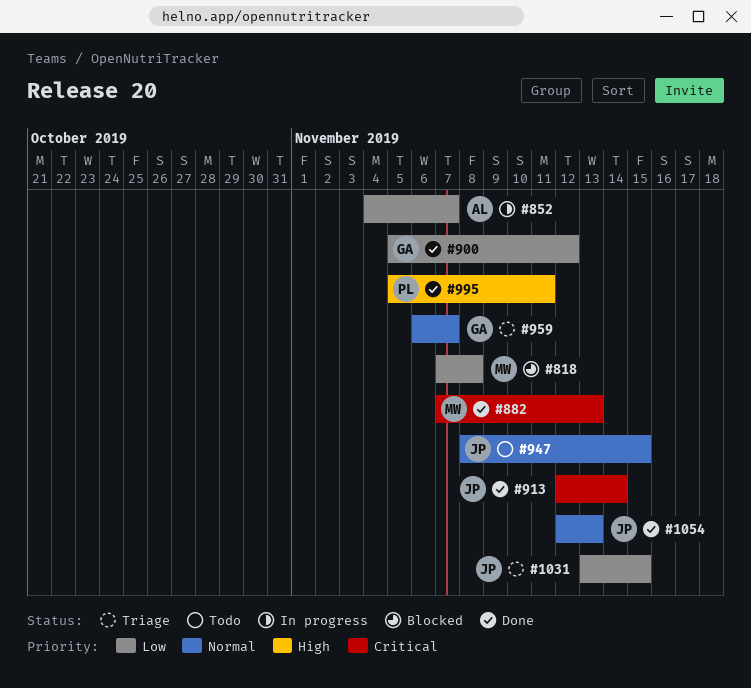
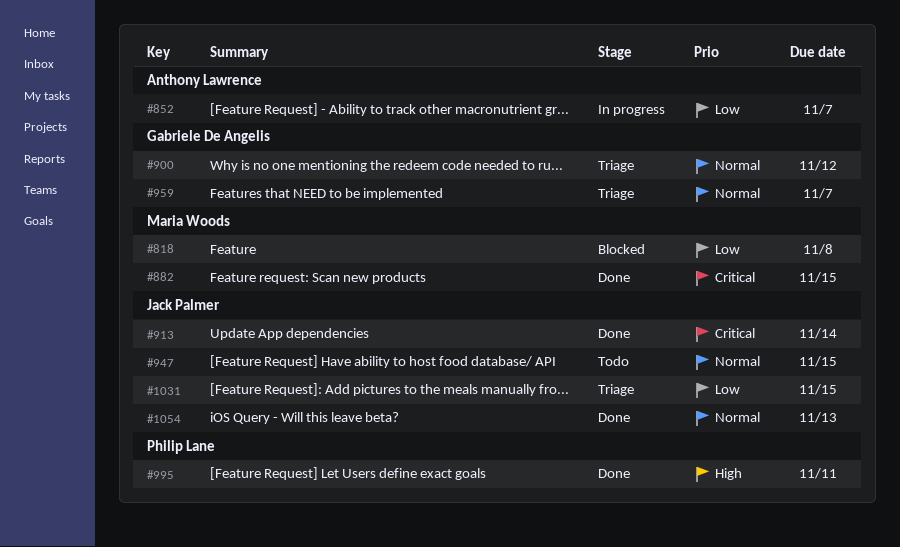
#882, due: Nov 13 -> Nov 15
#900, status: Done -> Triage
#900, priority: Low -> Normal

